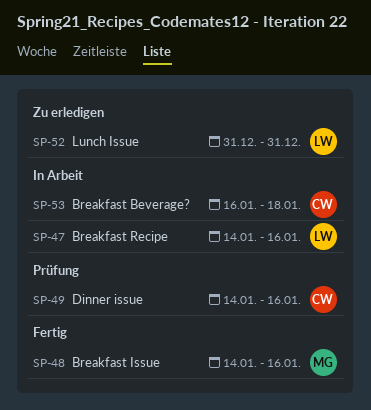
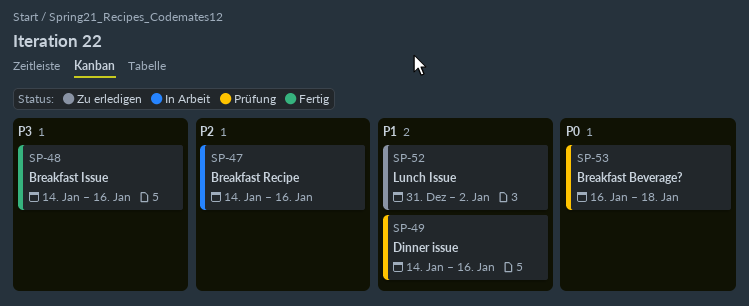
SP-52, due: Dec 31 -> Jan 2
SP-53, status: In Arbeit -> Prüfung

